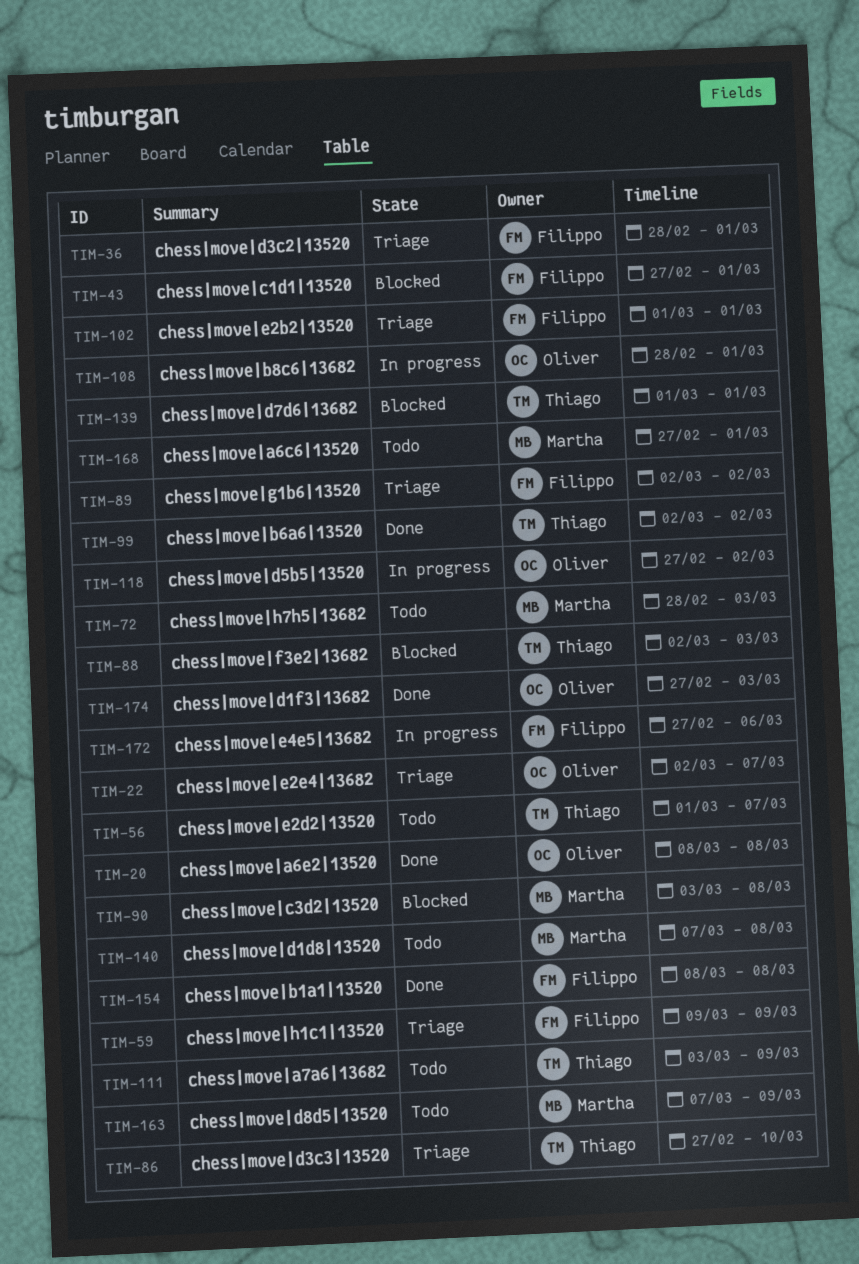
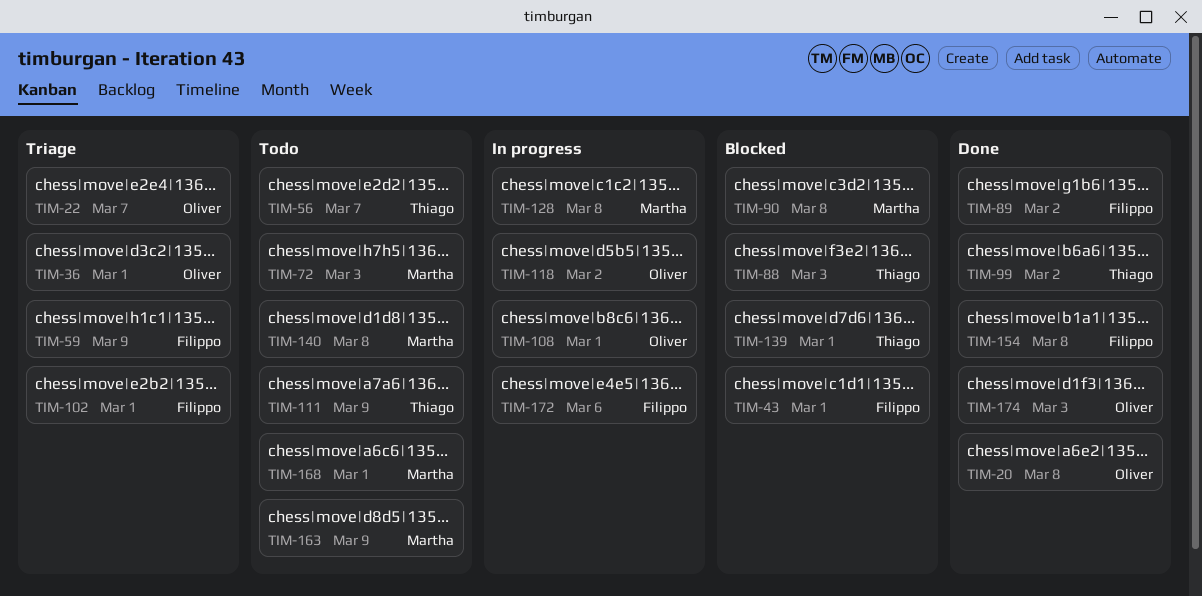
TIM-36, owner: Filippo -> Oliver
TIM-86: present -> none
TIM-89, status: Triage -> Done
TIM-128: none -> present

